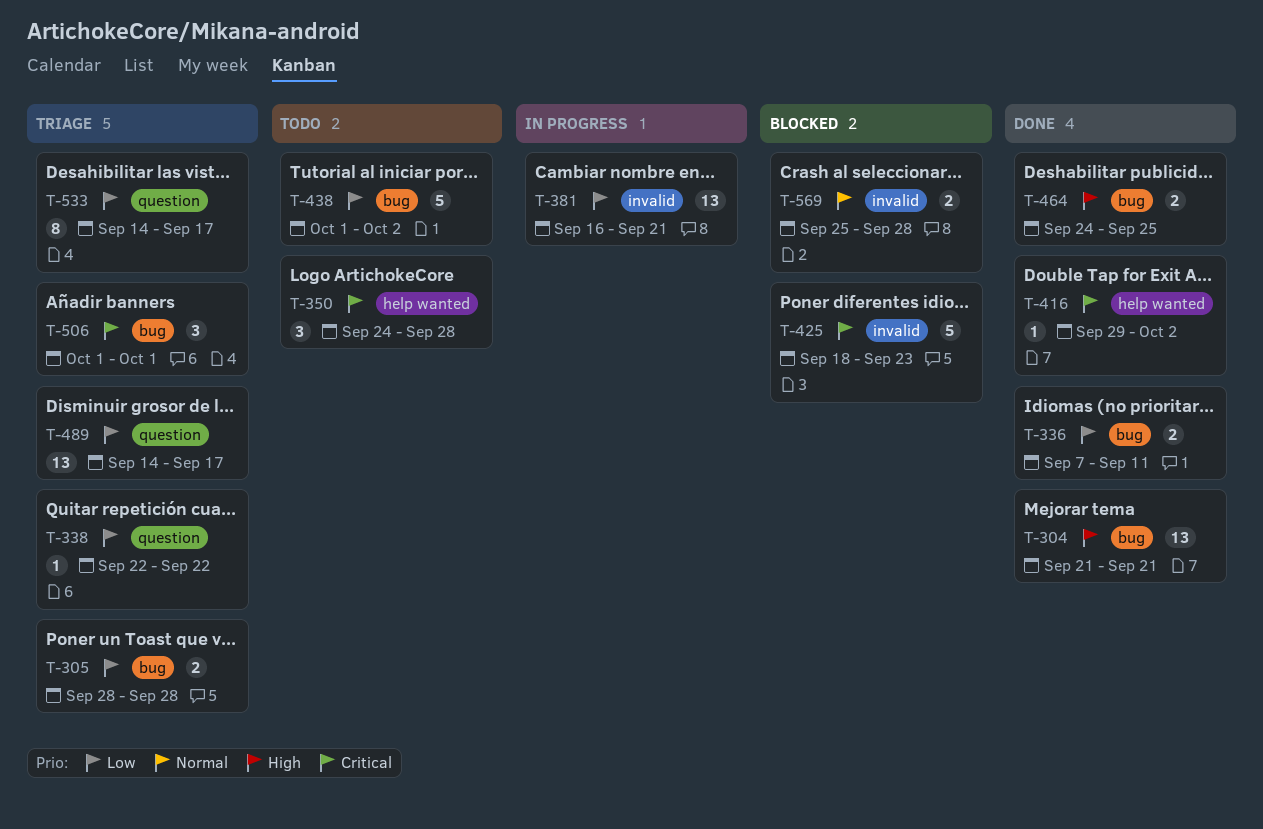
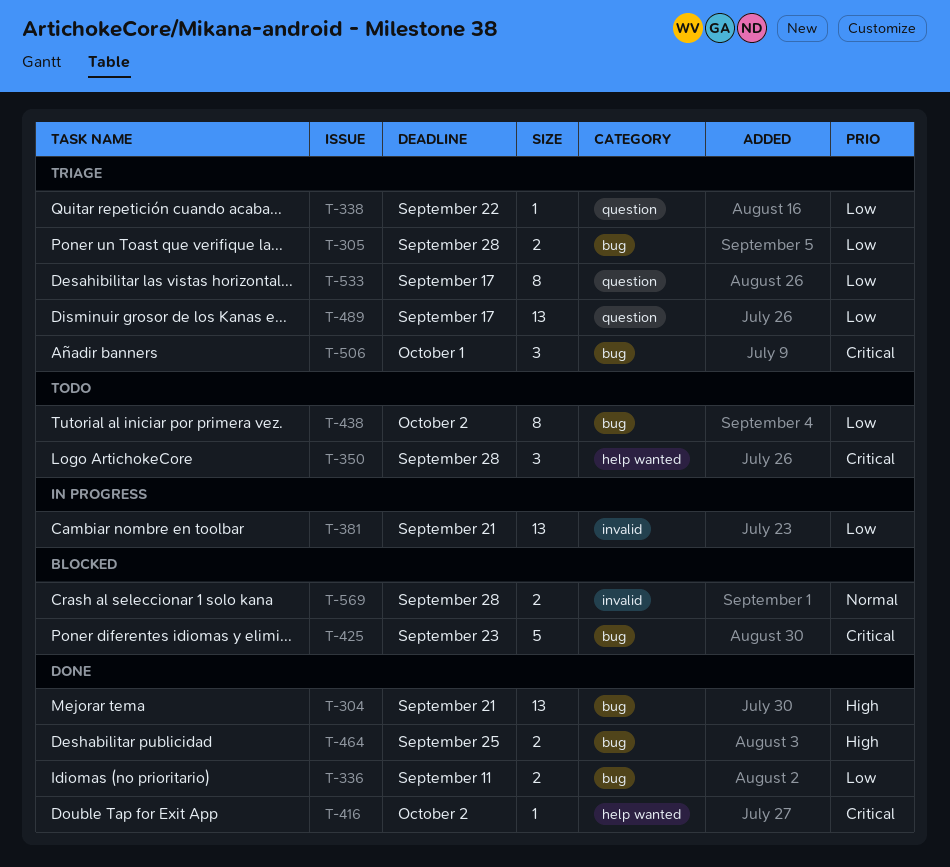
T-425, label: invalid -> bug
T-438, estimate: 5 -> 8

